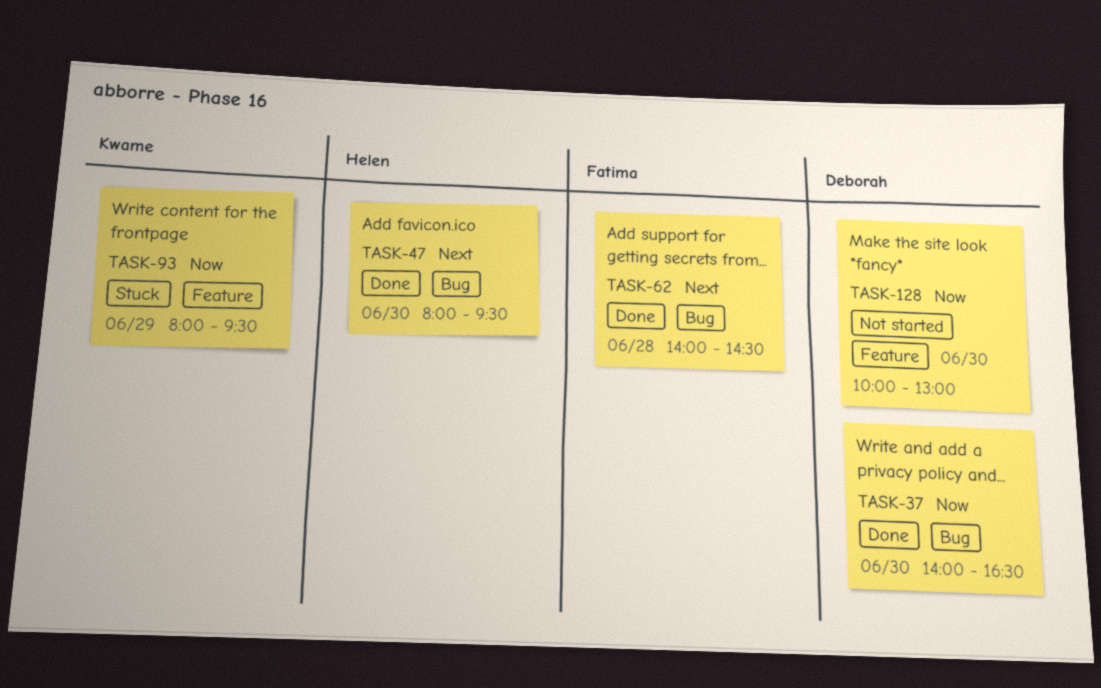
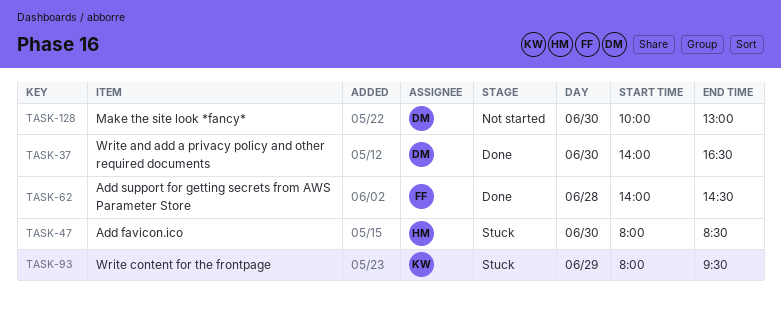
TASK-47, status: Done -> Stuck
TASK-47, ends: 09:30 -> 08:30

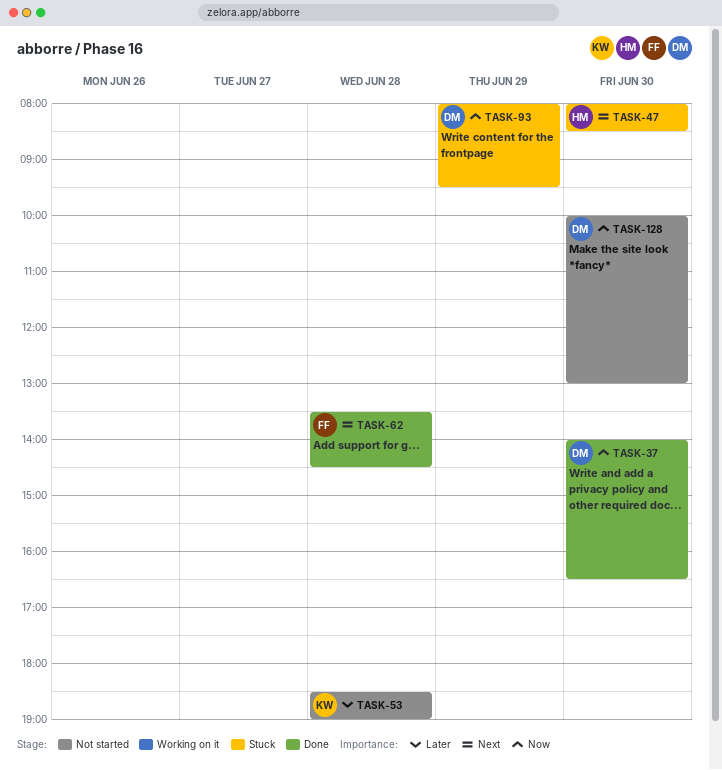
TASK-53: none -> present
TASK-62, begins: 14:00 -> 13:30
TASK-93, owner: KW -> DM

